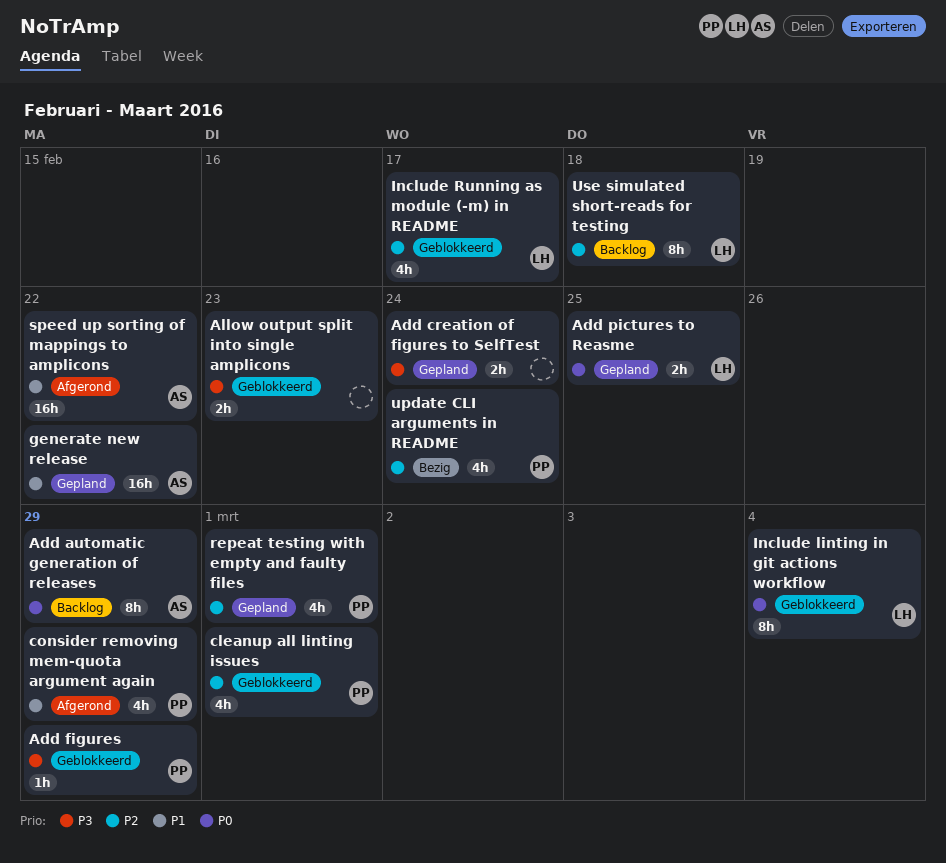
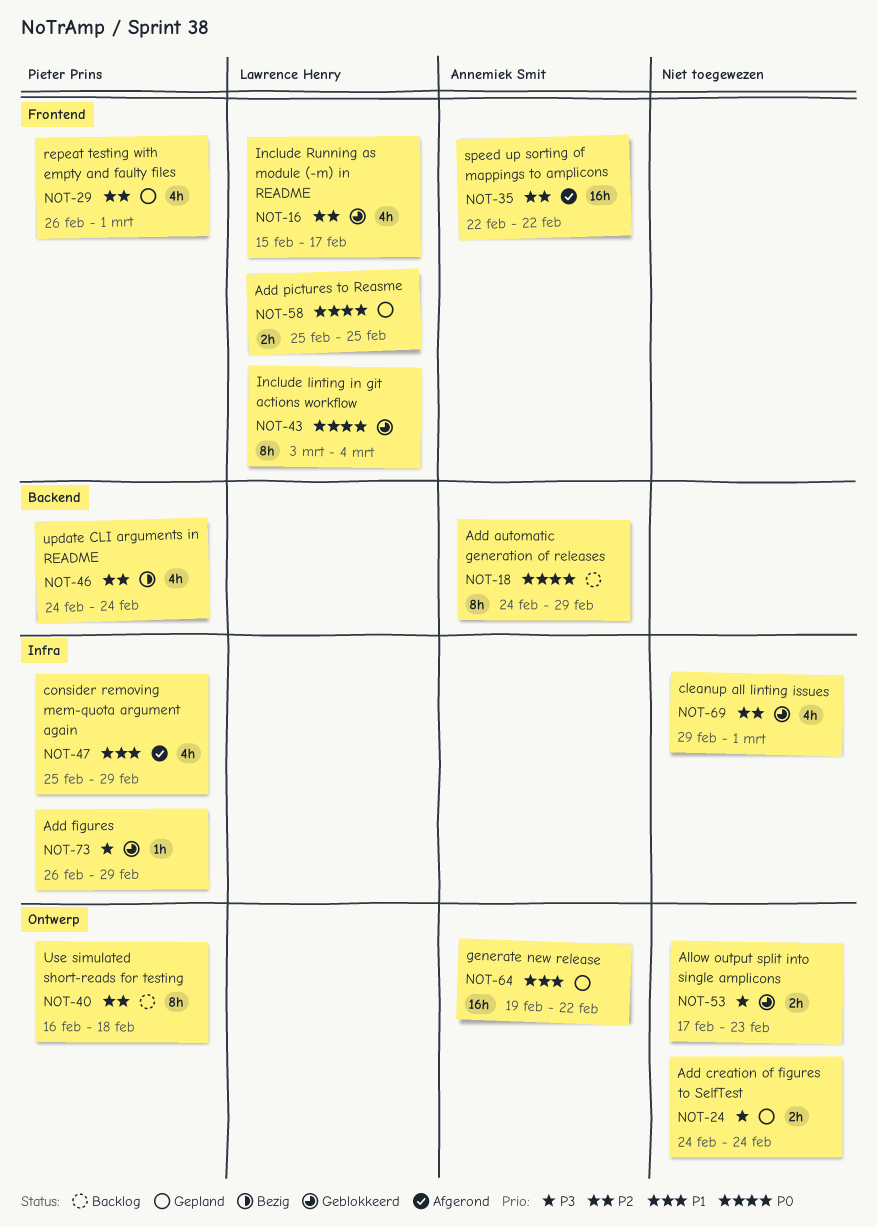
cleanup all linting issues, owner: Pieter Prins -> none
speed up sorting of mappings to amplicons, priority: P1 -> P2
Use simulated short-reads for testing, owner: Lawrence Henry -> Pieter Prins

